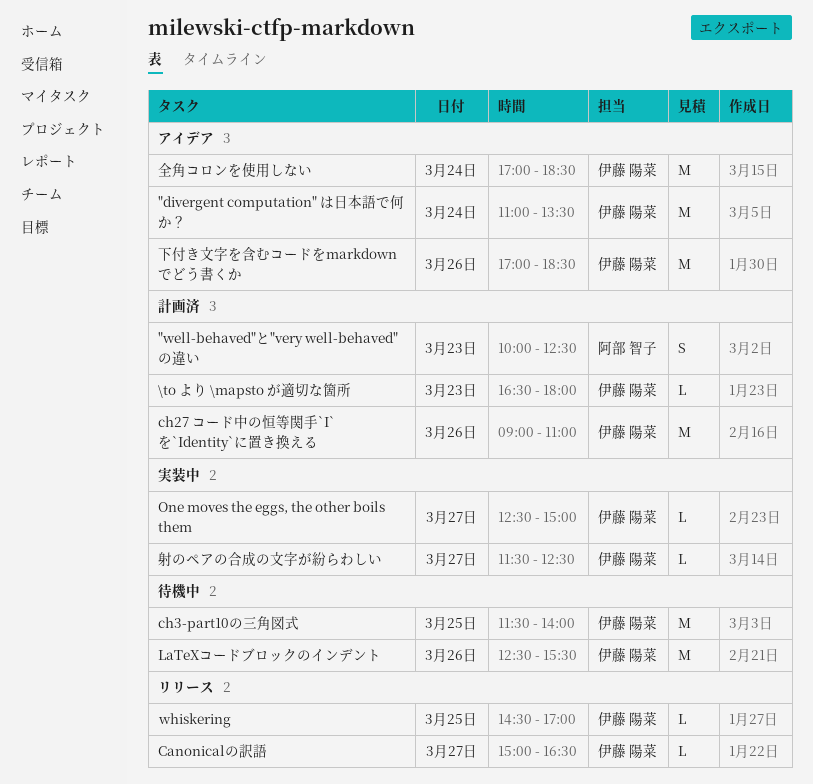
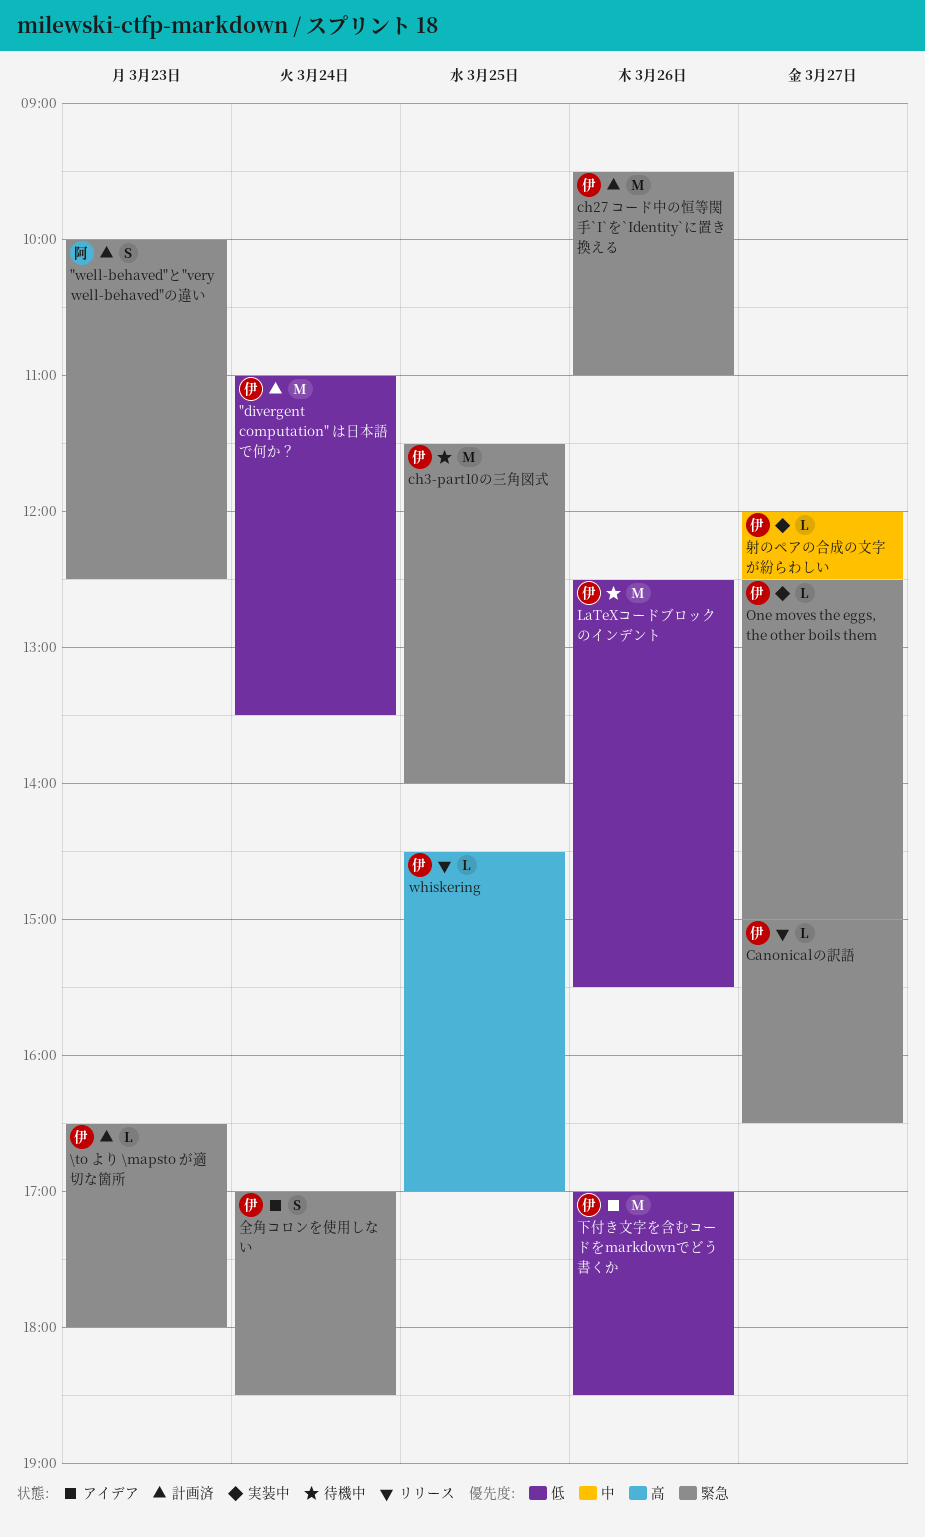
"divergent computation" は日本語で何か？, status: アイデア -> 計画済
ch27 コード中の恒等関手`I`を`Identity`に置き換える, begins: 09:00 -> 09:30
全角コロンを使用しない, estimate: M -> S
射のペアの合成の文字が紛らわしい, begins: 11:30 -> 12:00

